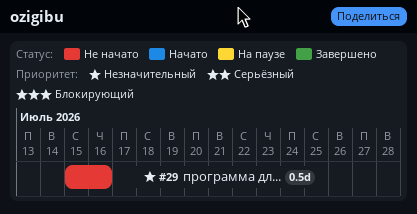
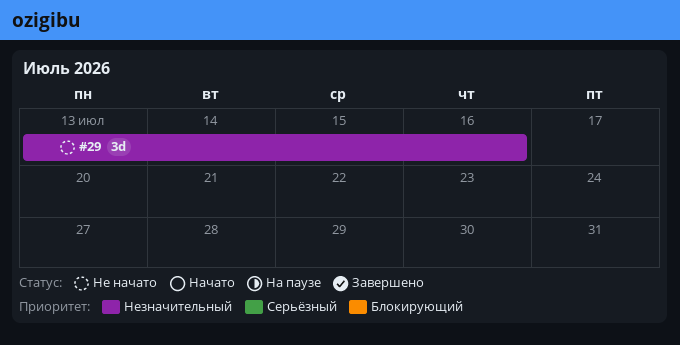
#29, estimate: 0.5d -> 3d
#29, start: Jul 15 -> Jul 13

